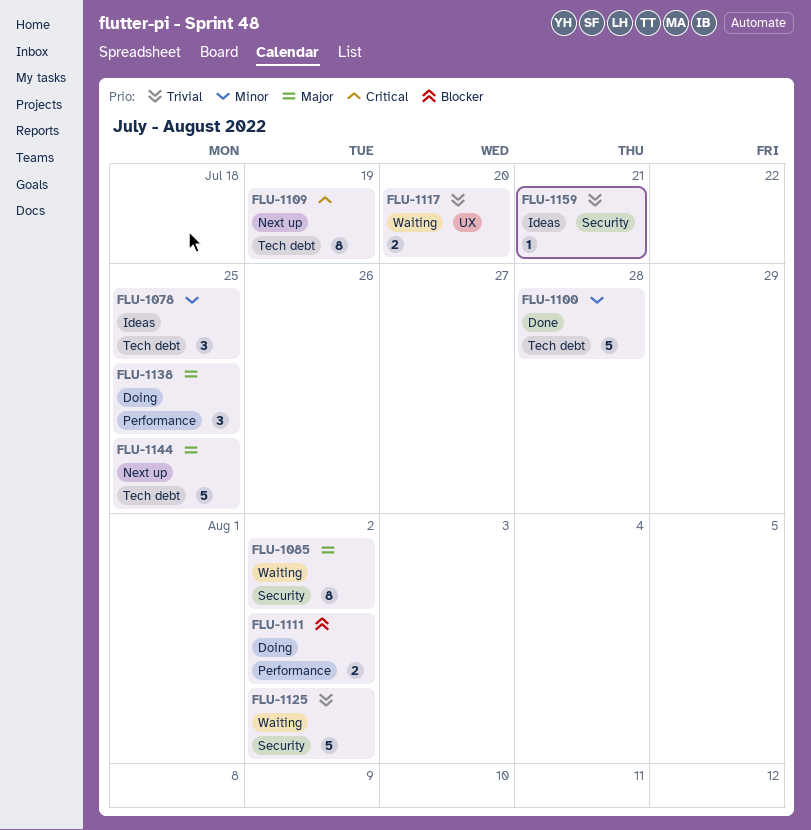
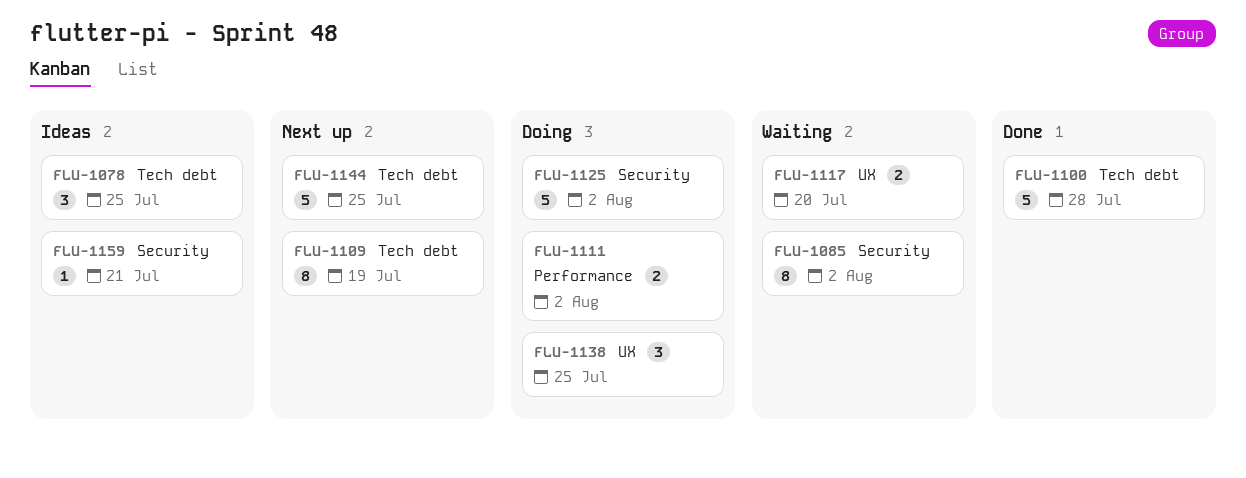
FLU-1125, status: Waiting -> Doing
FLU-1138, label: Performance -> UX

